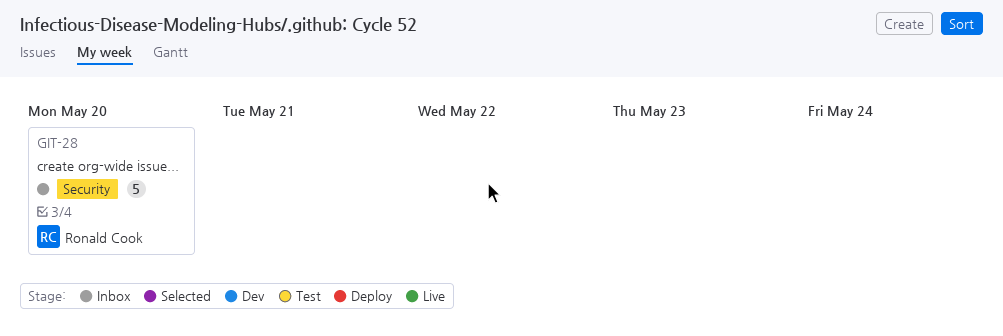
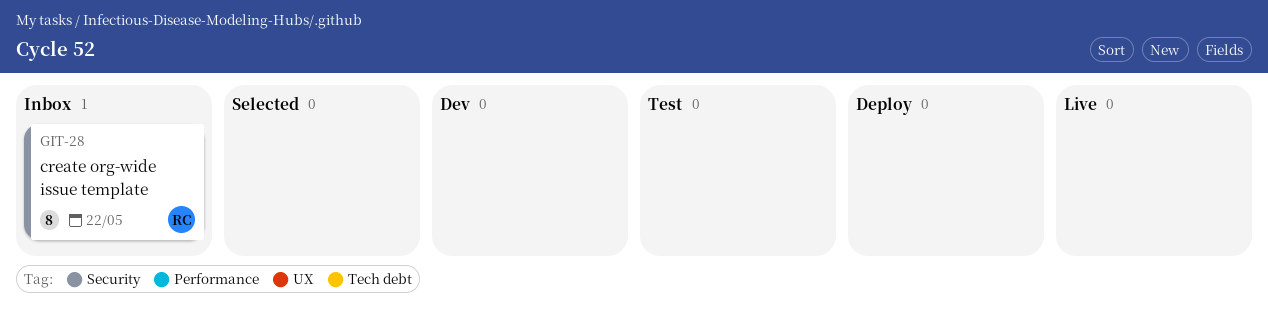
GIT-28, estimate: 5 -> 8
GIT-28, due: May 20 -> May 22

